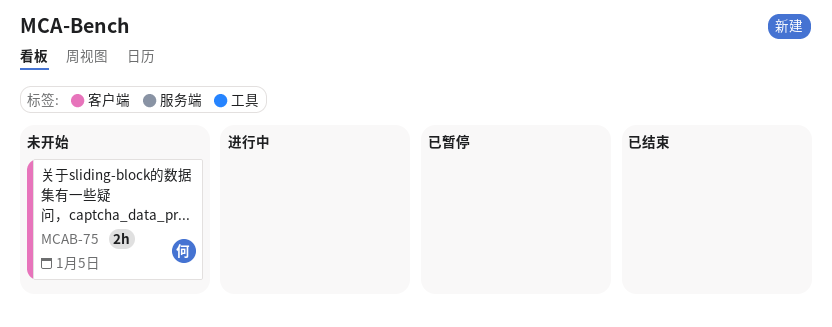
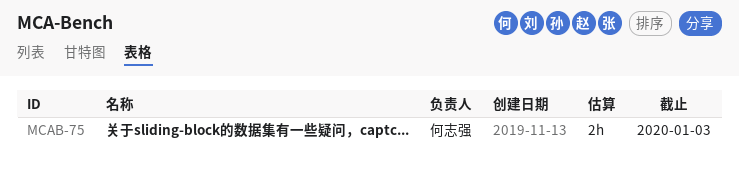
MCAB-75, due: Jan 5 -> Jan 3

